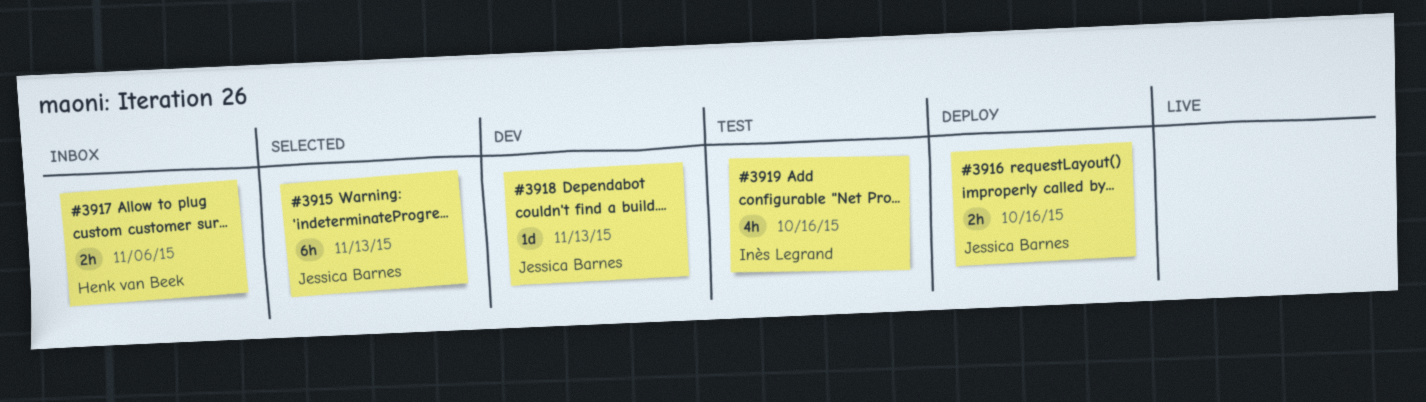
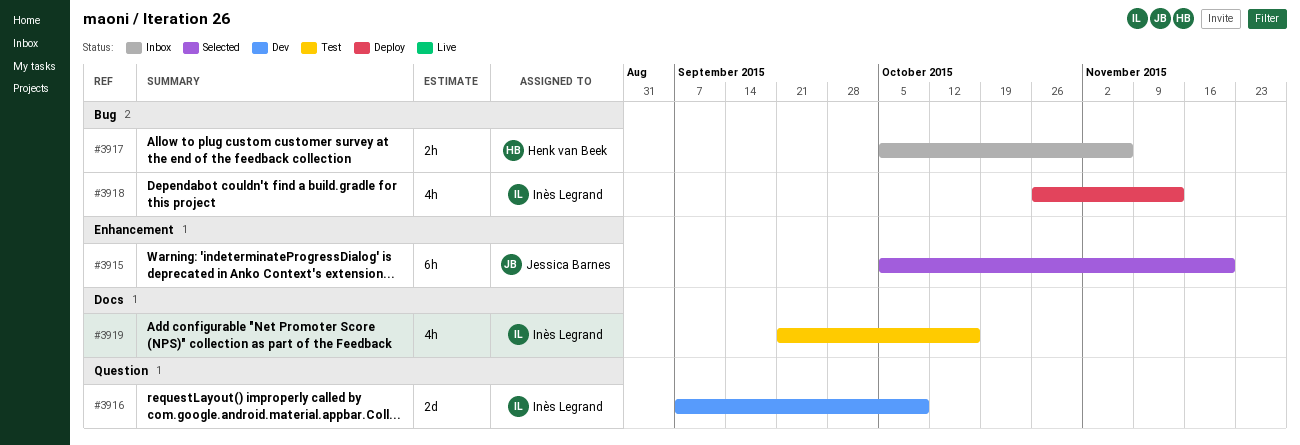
#3915, due: Nov 13 -> Nov 20
#3916, status: Deploy -> Dev
#3916, owner: Jessica Barnes -> Inès Legrand
#3916, estimate: 2h -> 2d
#3916, due: Oct 16 -> Oct 9
#3918, status: Dev -> Deploy
#3918, owner: Jessica Barnes -> Inès Legrand
#3918, estimate: 1d -> 4h

